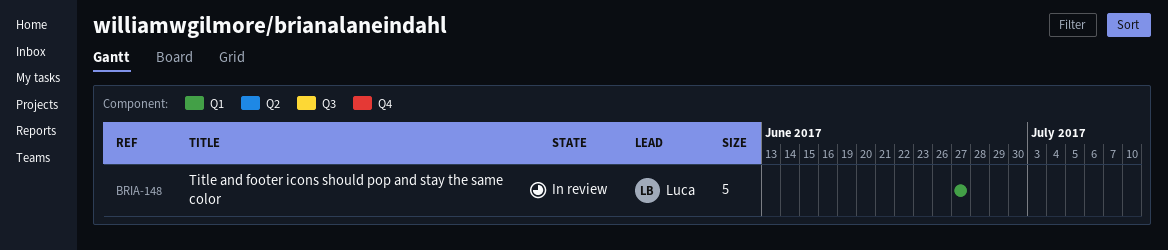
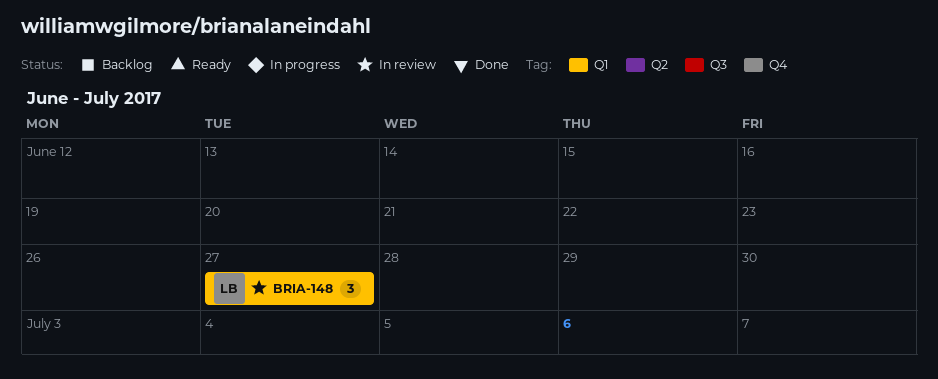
BRIA-148, estimate: 5 -> 3

